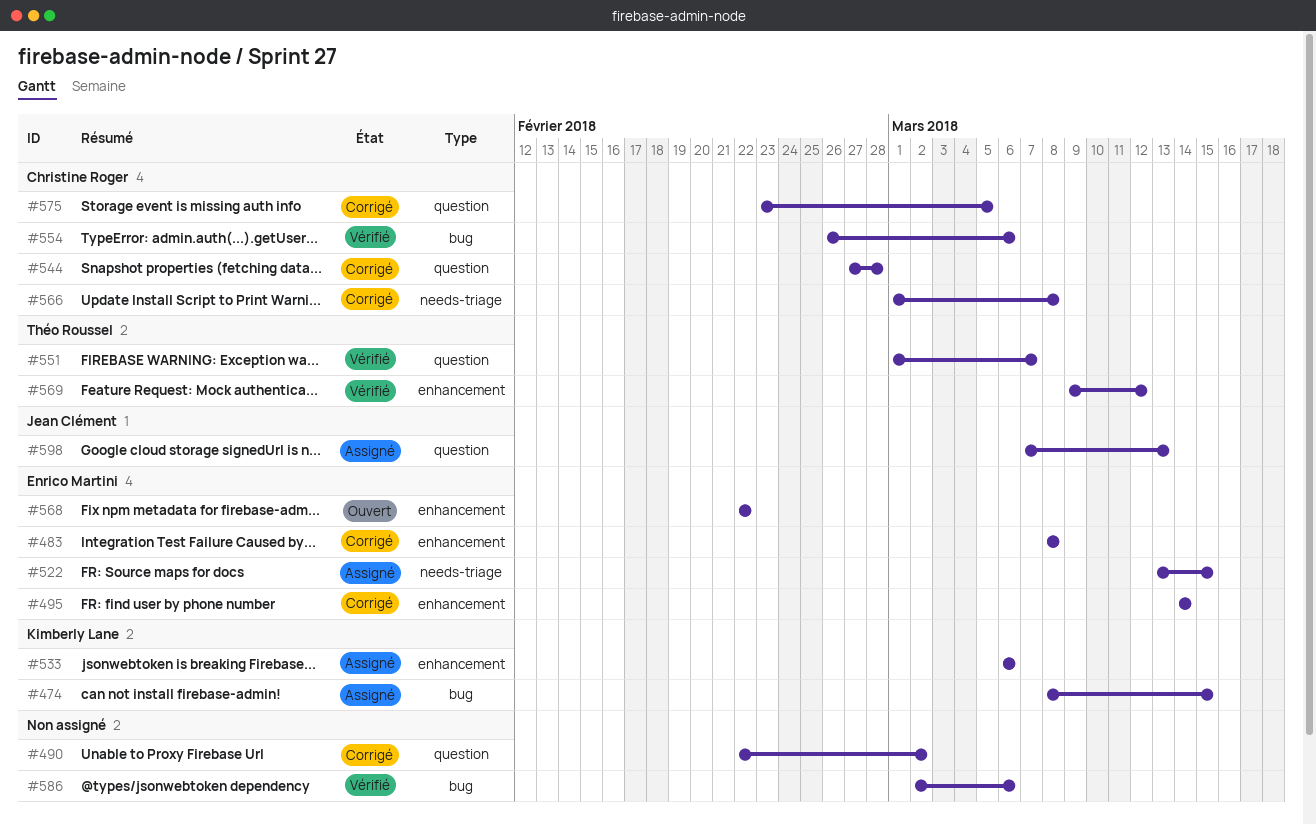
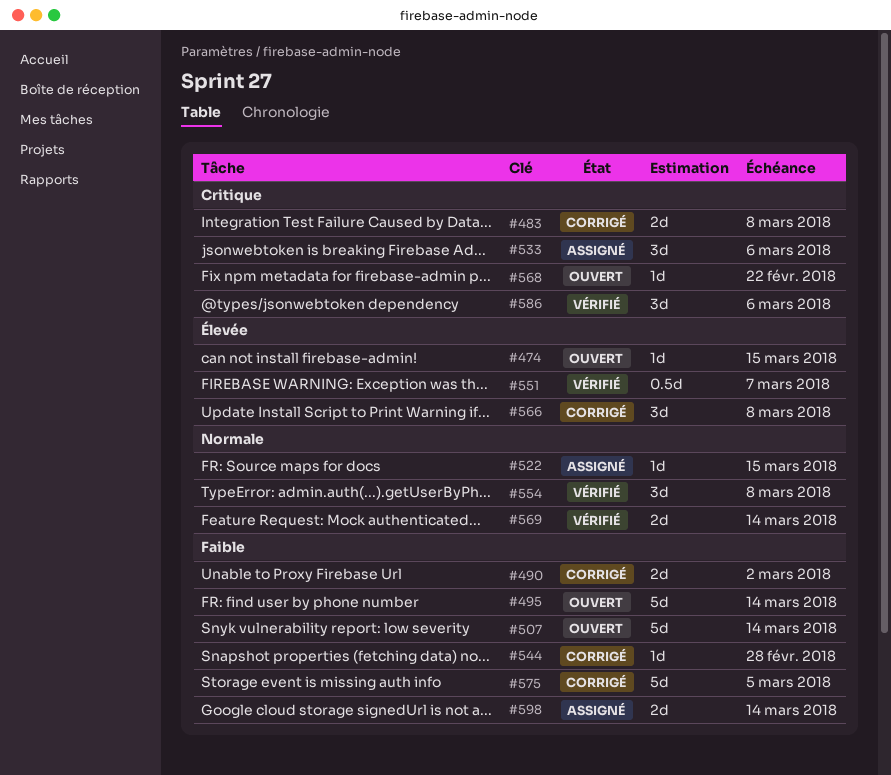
#474, status: Assigné -> Ouvert
#495, status: Corrigé -> Ouvert
#507: none -> present
#554, due: Mar 6 -> Mar 8
#569, due: Mar 12 -> Mar 14
#598, due: Mar 13 -> Mar 14

